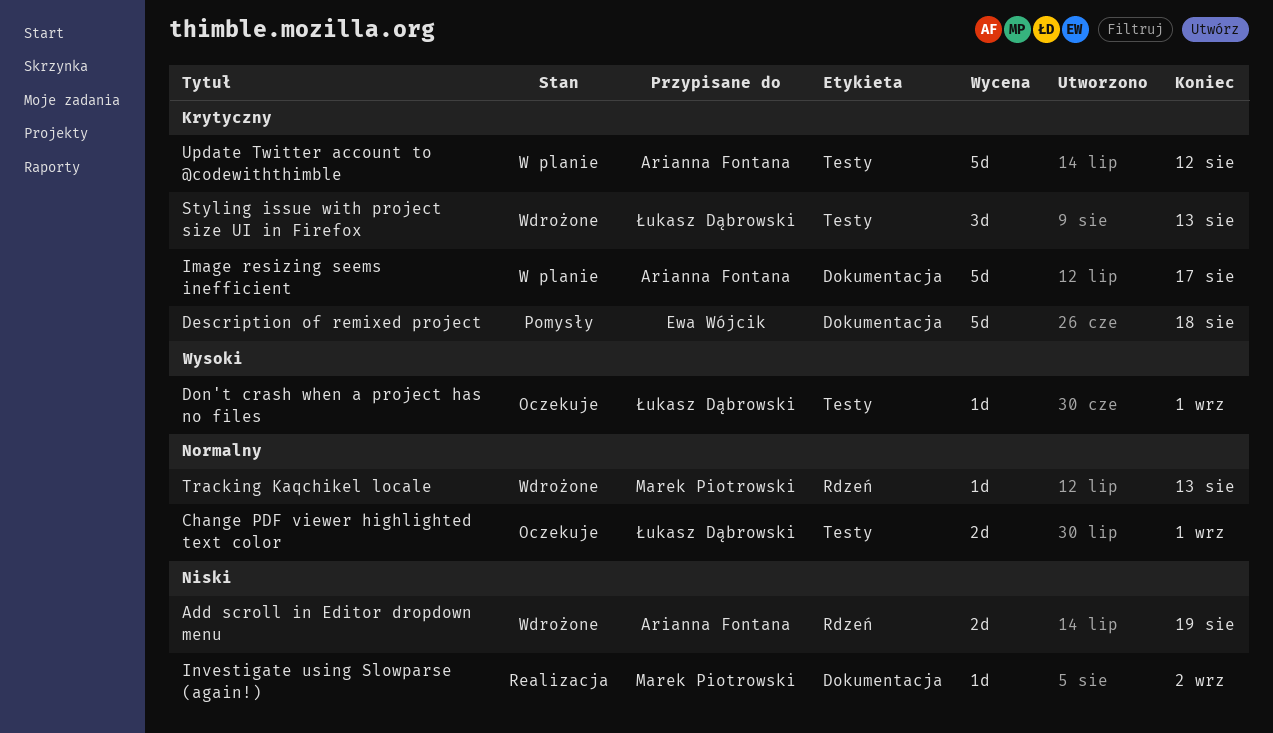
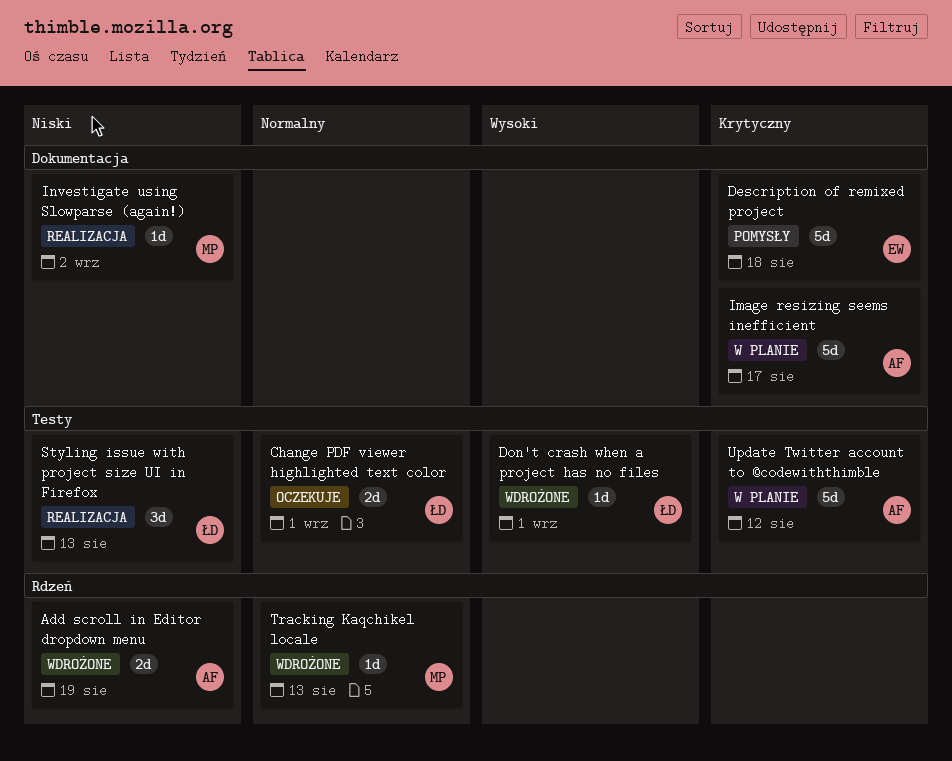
Don't crash when a project has no files, status: Oczekuje -> Wdrożone
Styling issue with project size UI in Firefox, status: Wdrożone -> Realizacja
Styling issue with project size UI in Firefox, priority: Krytyczny -> Niski

